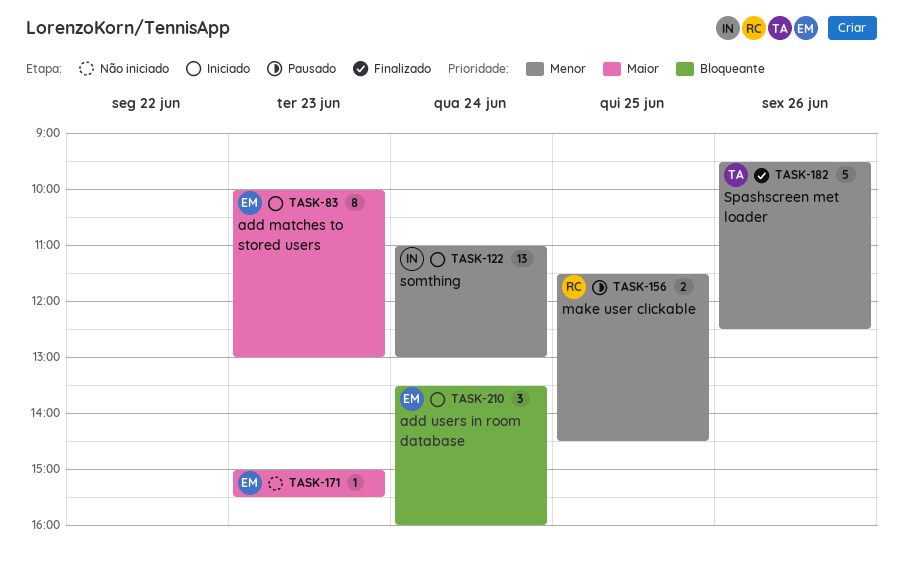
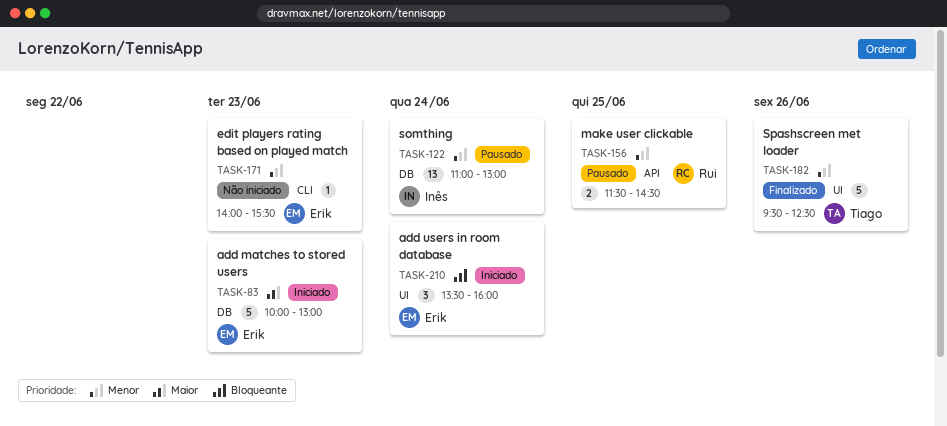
TASK-83, estimate: 8 -> 5
TASK-122, status: Iniciado -> Pausado
TASK-171, priority: Maior -> Menor
TASK-171, begins: 15:00 -> 14:00

